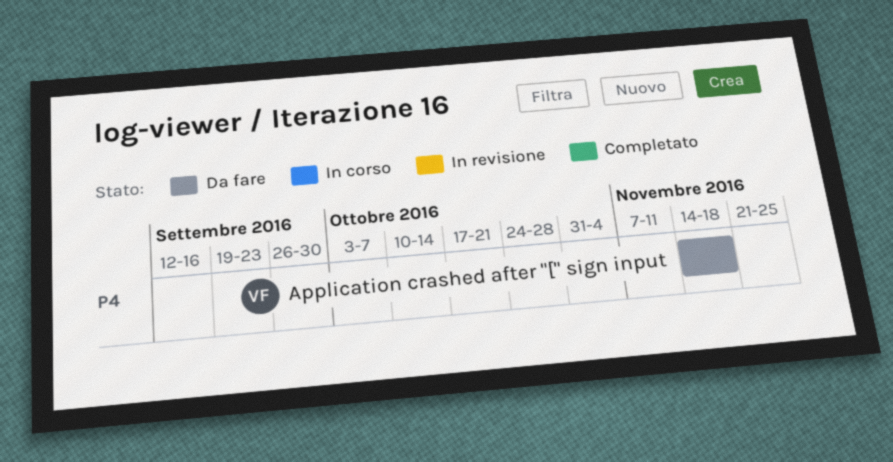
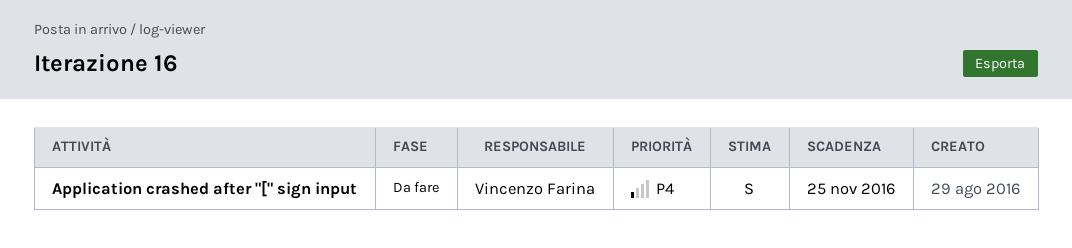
Application crashed after "[" sign input, due: Nov 18 -> Nov 25

